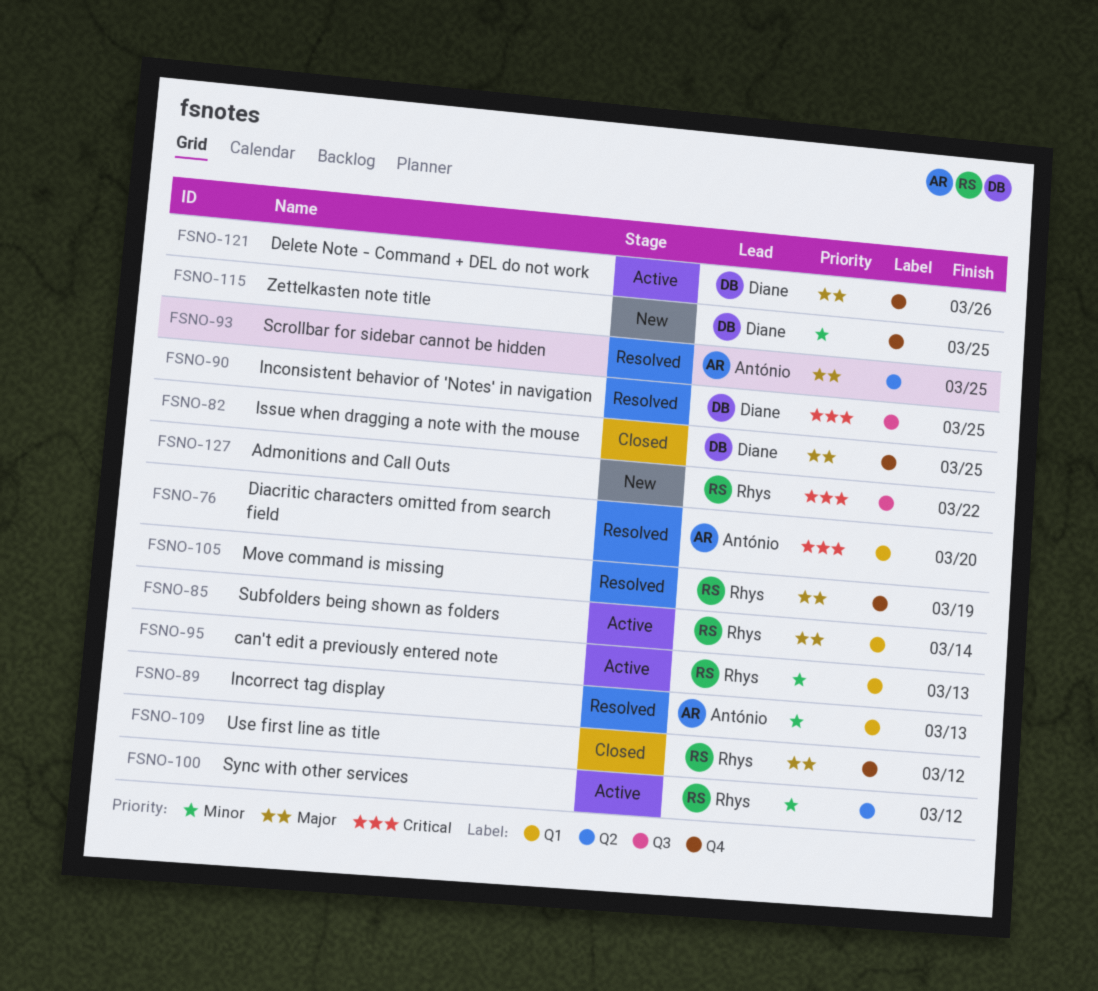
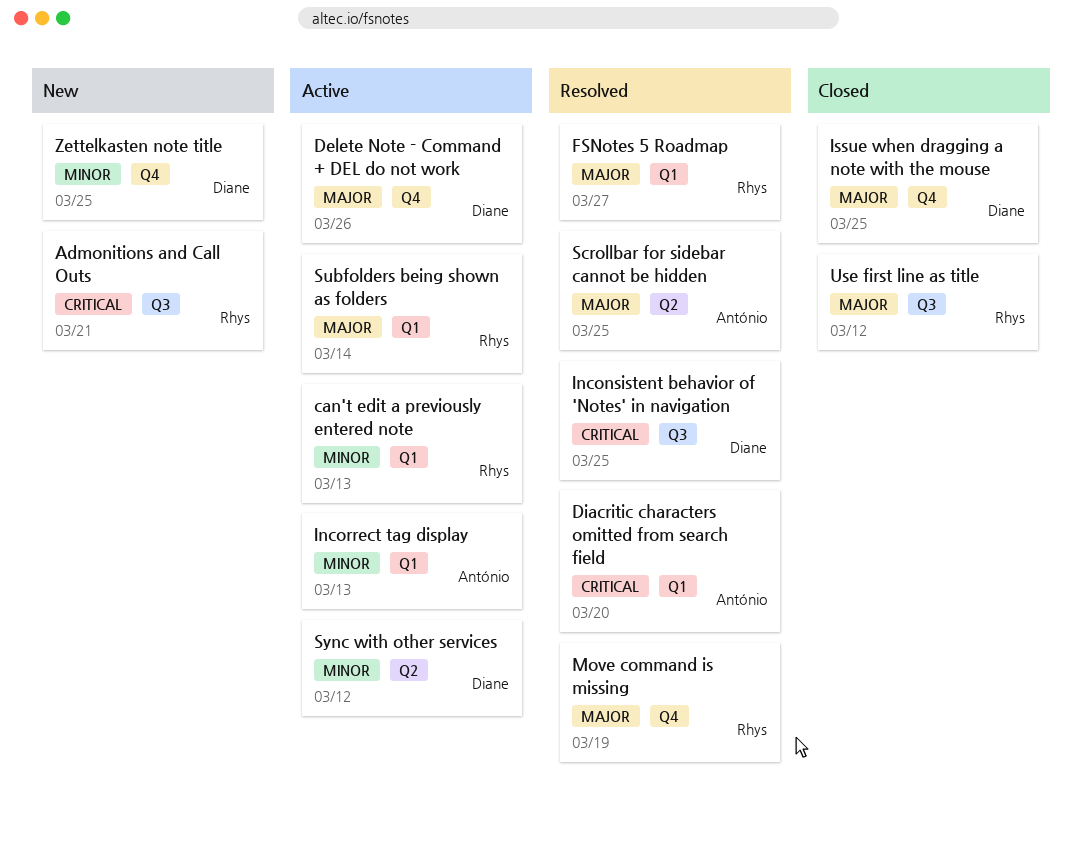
Admonitions and Call Outs, due: Mar 22 -> Mar 21
FSNotes 5 Roadmap: none -> present
Incorrect tag display, status: Resolved -> Active
Sync with other services, owner: Rhys -> Diane
Use first line as title, label: Q4 -> Q3

